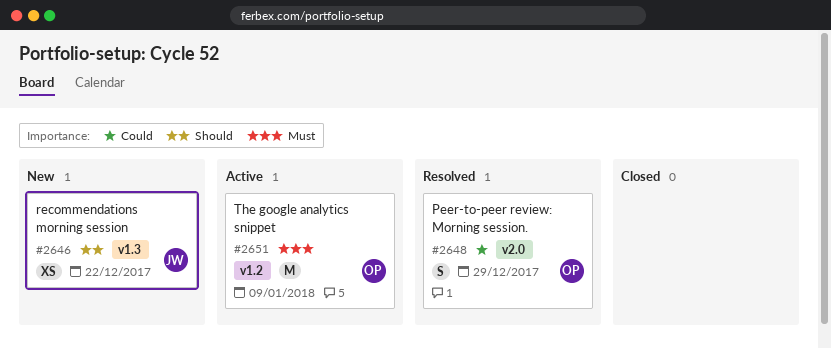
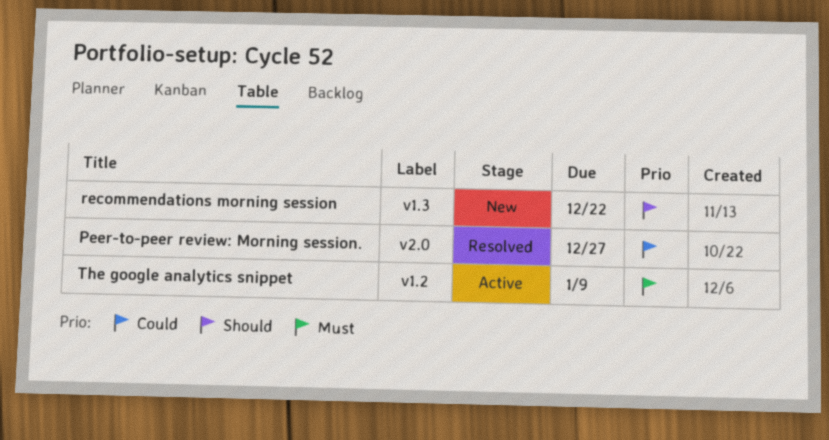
Peer-to-peer review: Morning session., due: Dec 29 -> Dec 27

